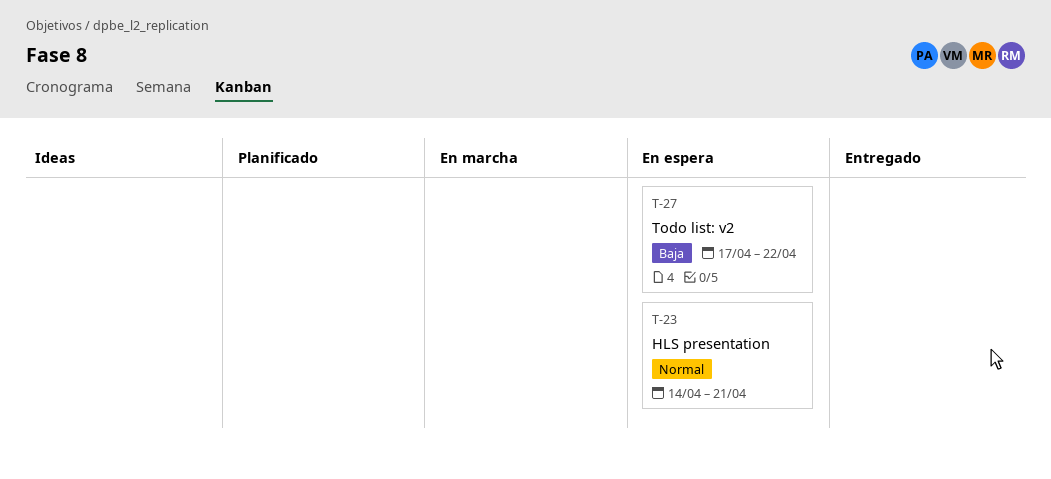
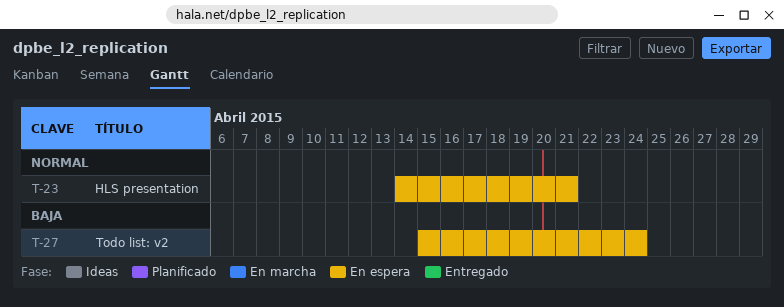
T-27, start: Apr 17 -> Apr 15
T-27, due: Apr 22 -> Apr 24

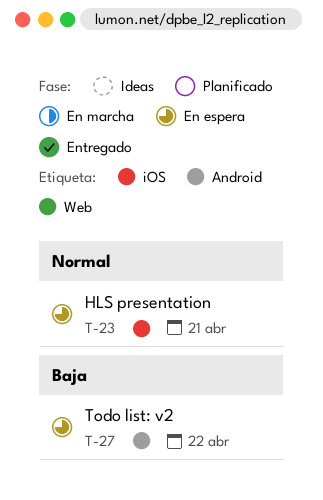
T-27, due: Apr 24 -> Apr 22

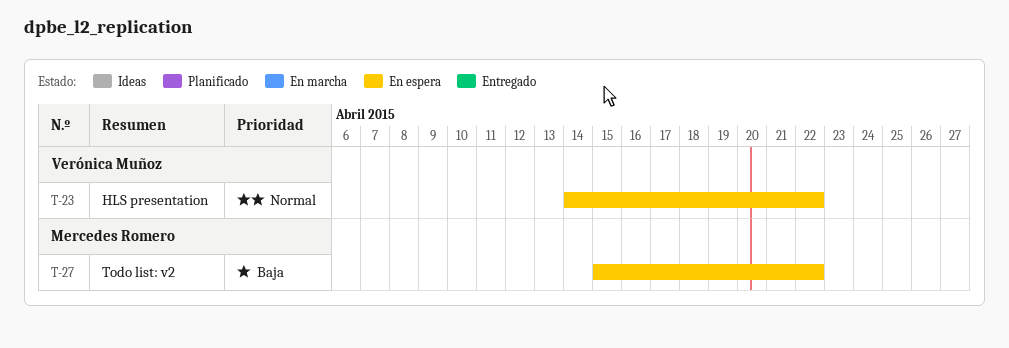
T-23, due: Apr 21 -> Apr 22

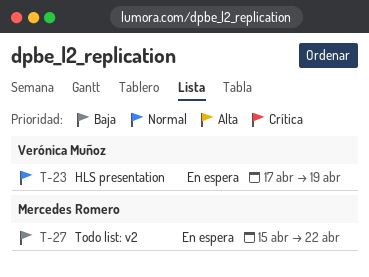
T-23, start: Apr 14 -> Apr 17
T-23, due: Apr 22 -> Apr 19

